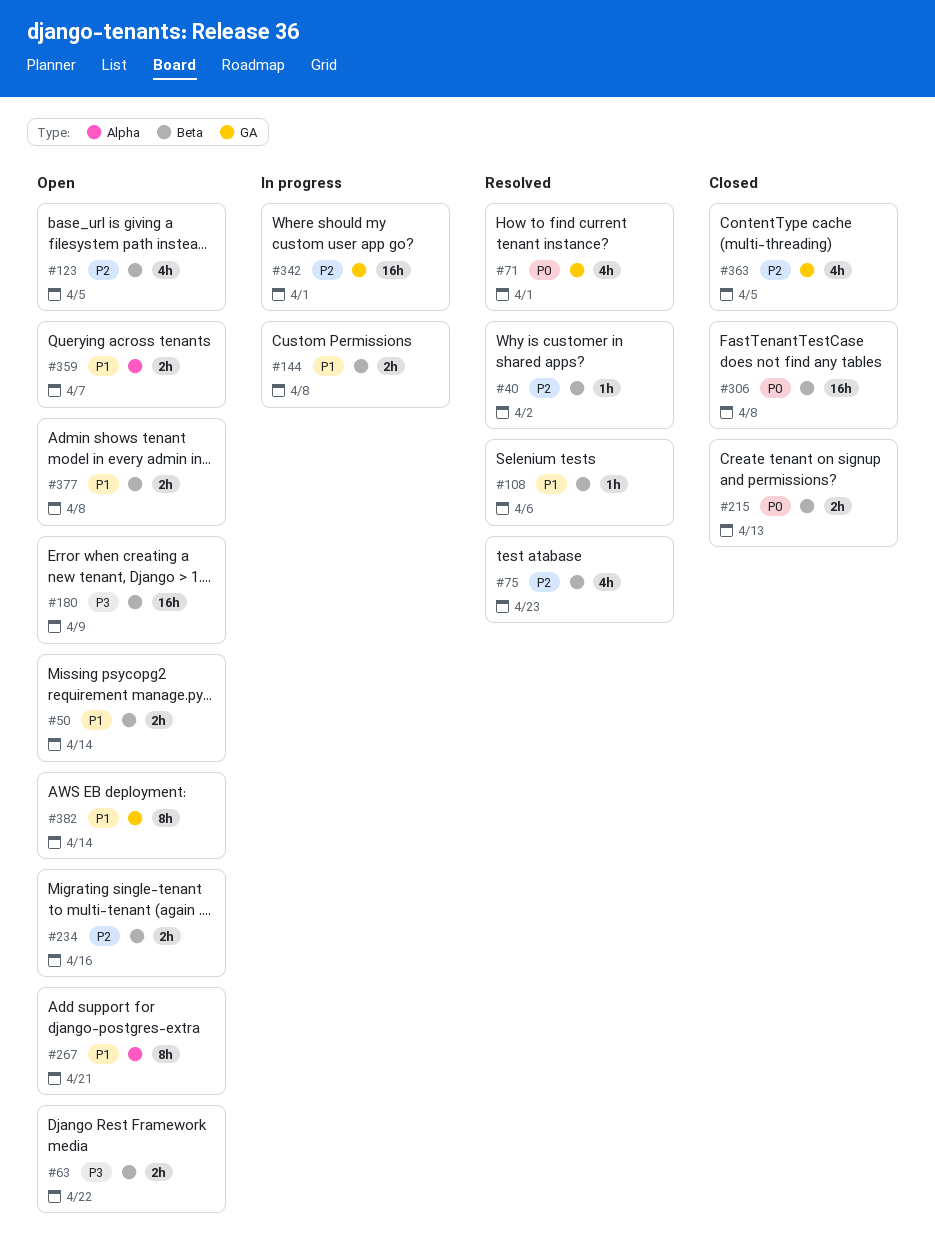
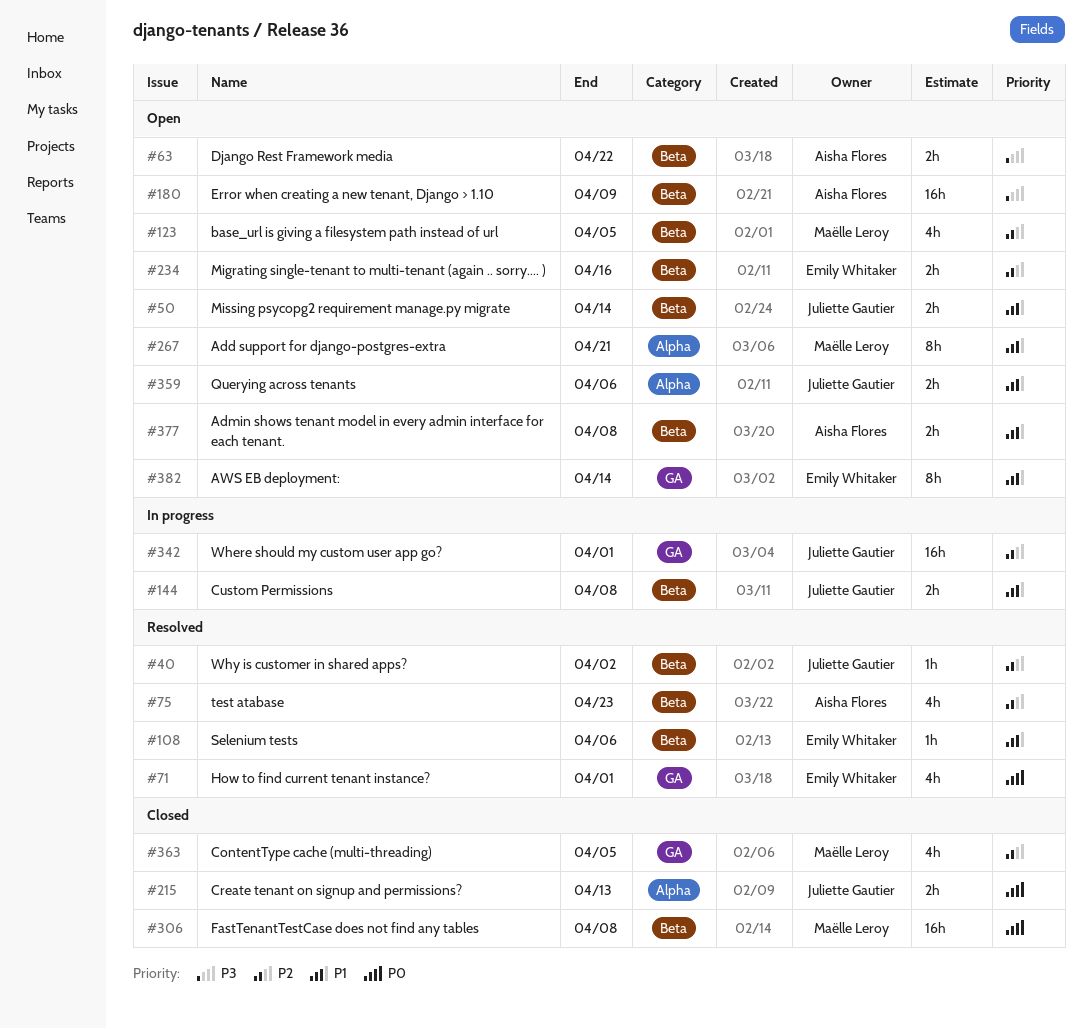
#215, label: Beta -> Alpha
#359, due: Apr 7 -> Apr 6

